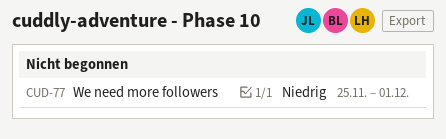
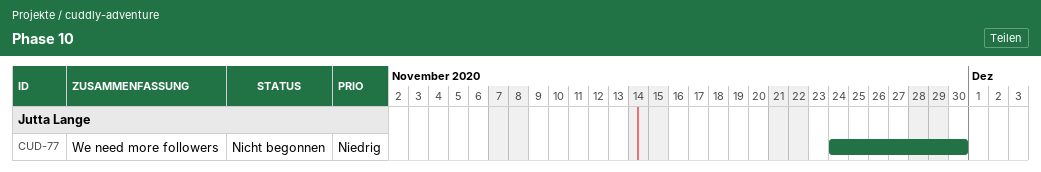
CUD-77, start: Nov 25 -> Nov 24
CUD-77, due: Dec 1 -> Nov 30

